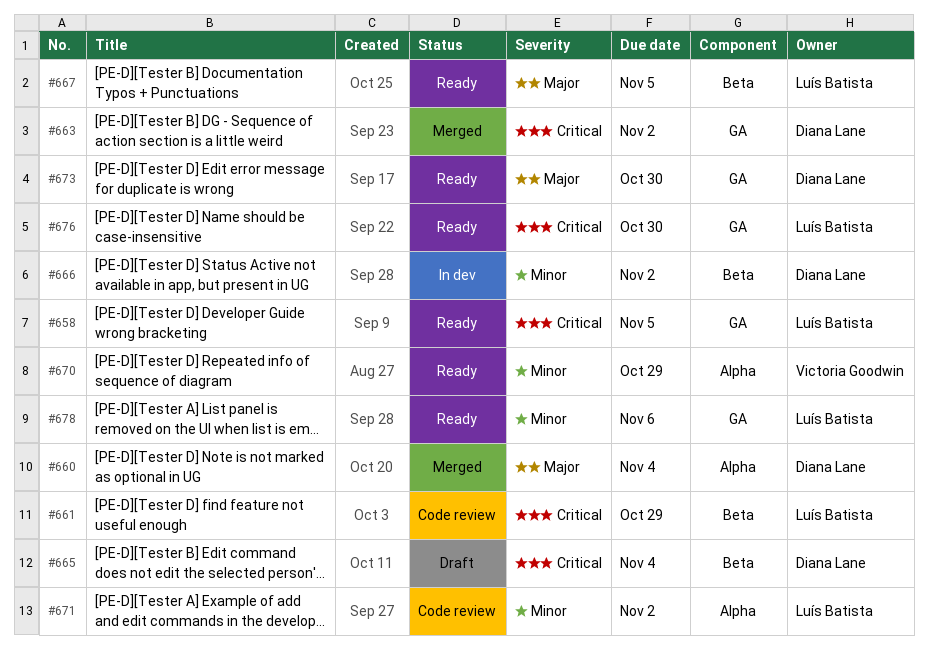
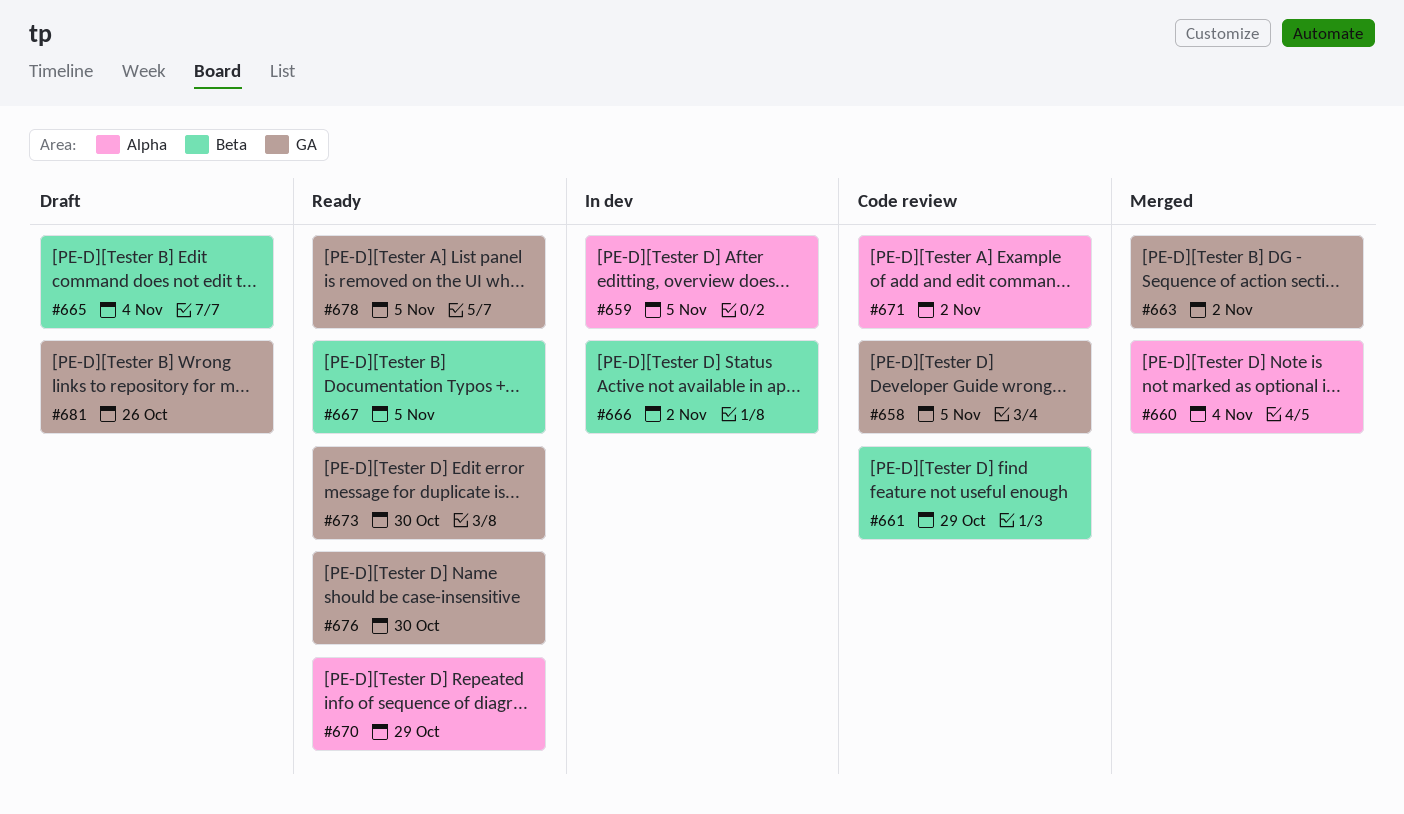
#658, status: Ready -> Code review
#659: none -> present
#678, due: Nov 6 -> Nov 5
#681: none -> present

